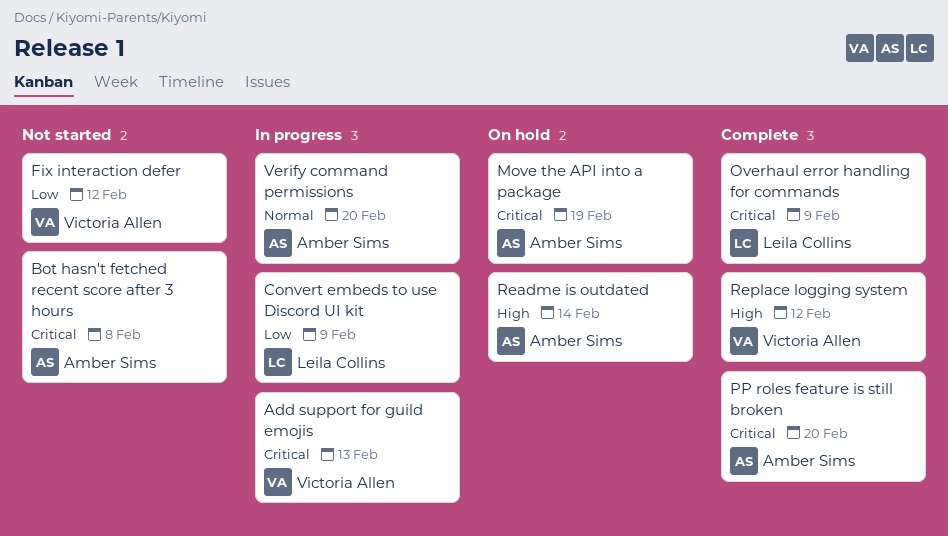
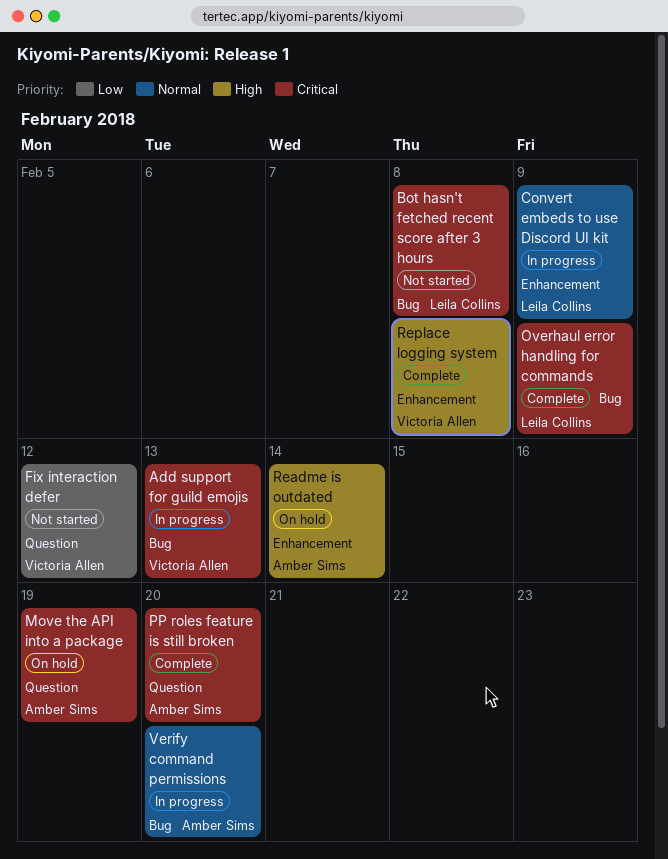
Bot hasn't fetched recent score after 3 hours, owner: Amber Sims -> Leila Collins
Convert embeds to use Discord UI kit, priority: Low -> Normal
Replace logging system, due: Feb 12 -> Feb 8

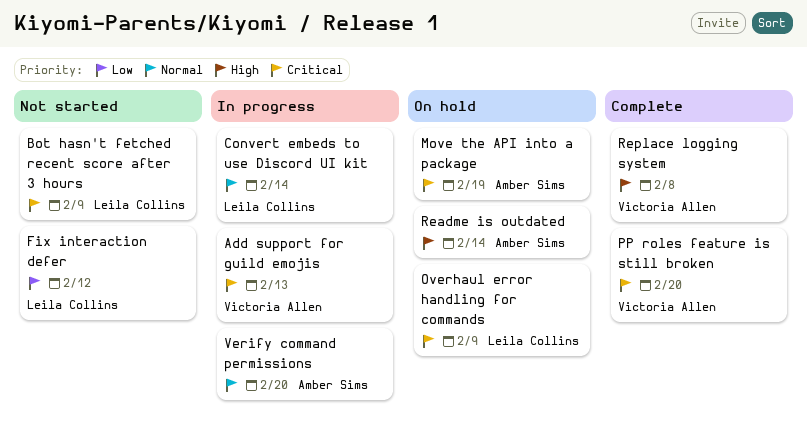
Bot hasn't fetched recent score after 3 hours, due: Feb 8 -> Feb 9
Convert embeds to use Discord UI kit, due: Feb 9 -> Feb 14
Fix interaction defer, owner: Victoria Allen -> Leila Collins
Overhaul error handling for commands, status: Complete -> On hold
PP roles feature is still broken, owner: Amber Sims -> Victoria Allen

